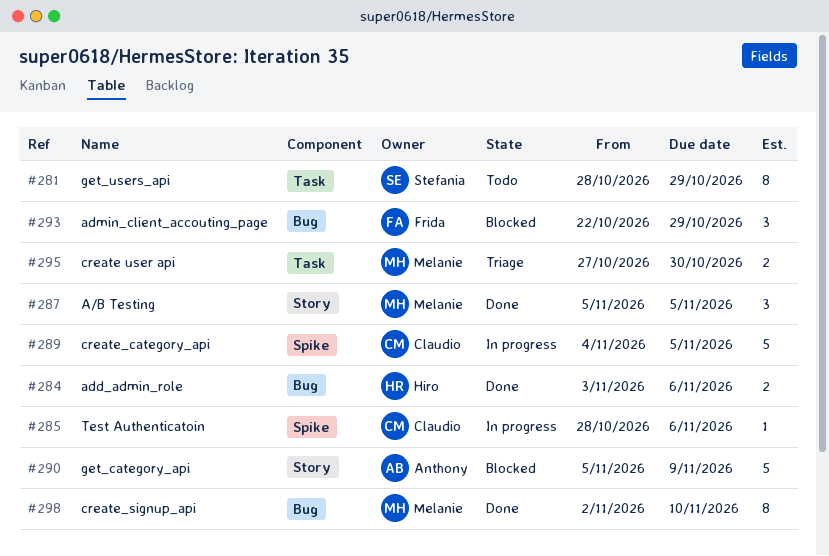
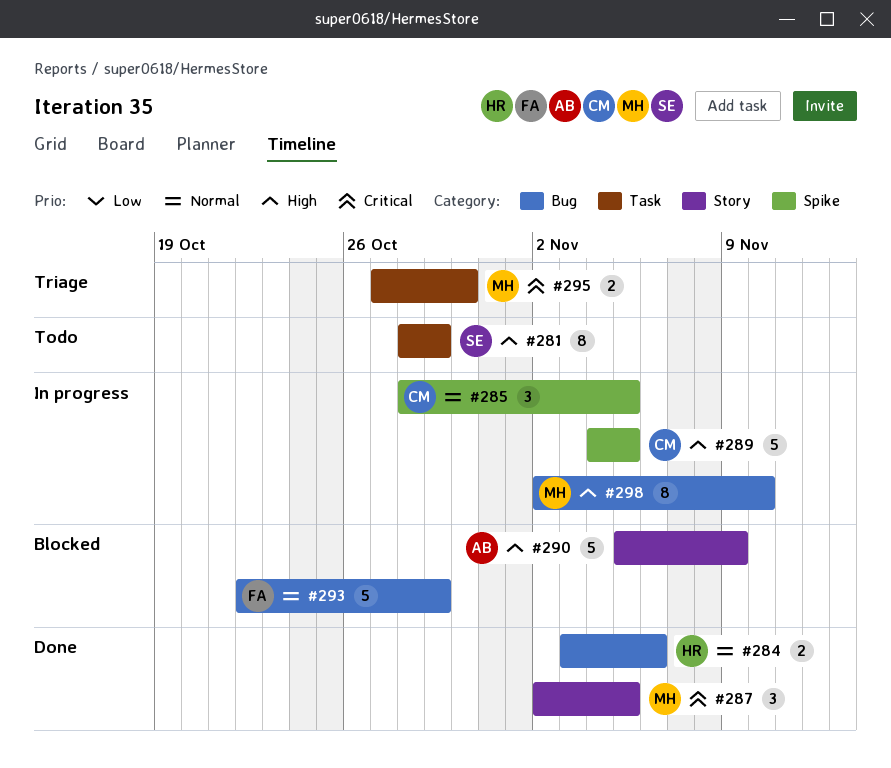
#285, estimate: 1 -> 3
#285, due: Nov 6 -> Nov 5
#287, start: Nov 5 -> Nov 2
#293, estimate: 3 -> 5
#298, status: Done -> In progress

